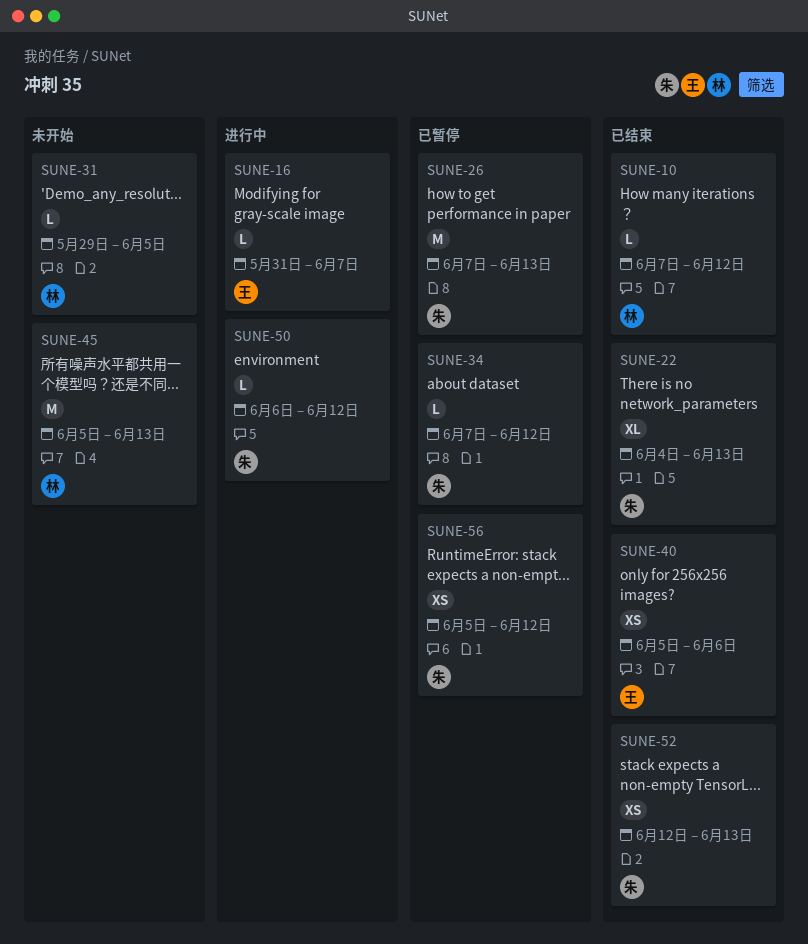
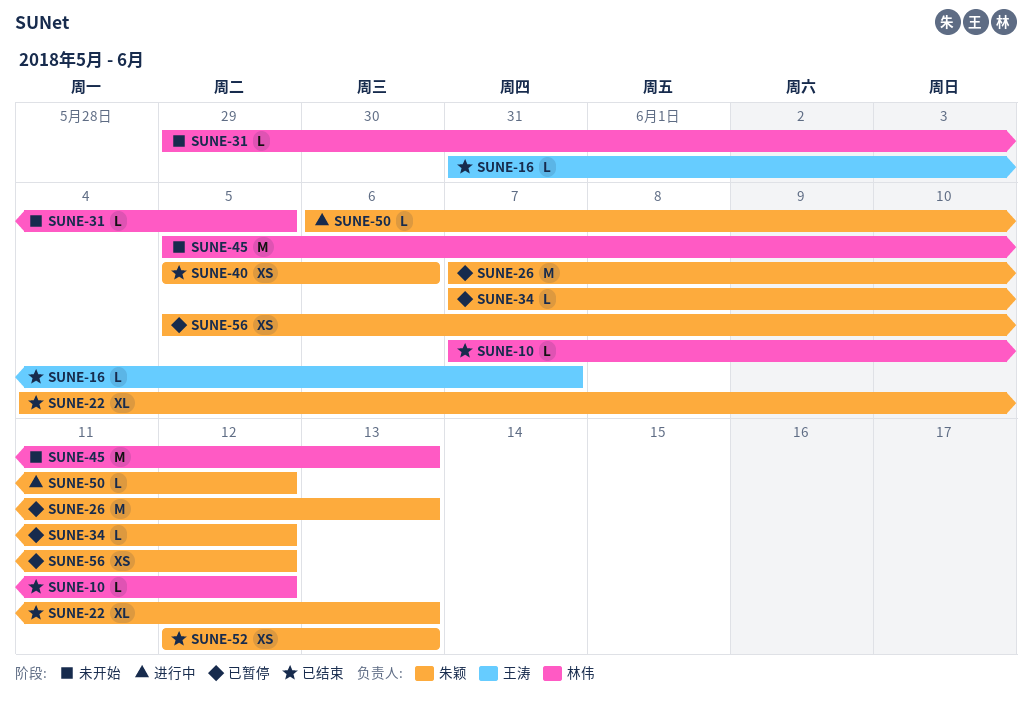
SUNE-16, status: 进行中 -> 已结束
SUNE-40, owner: 王涛 -> 朱颖

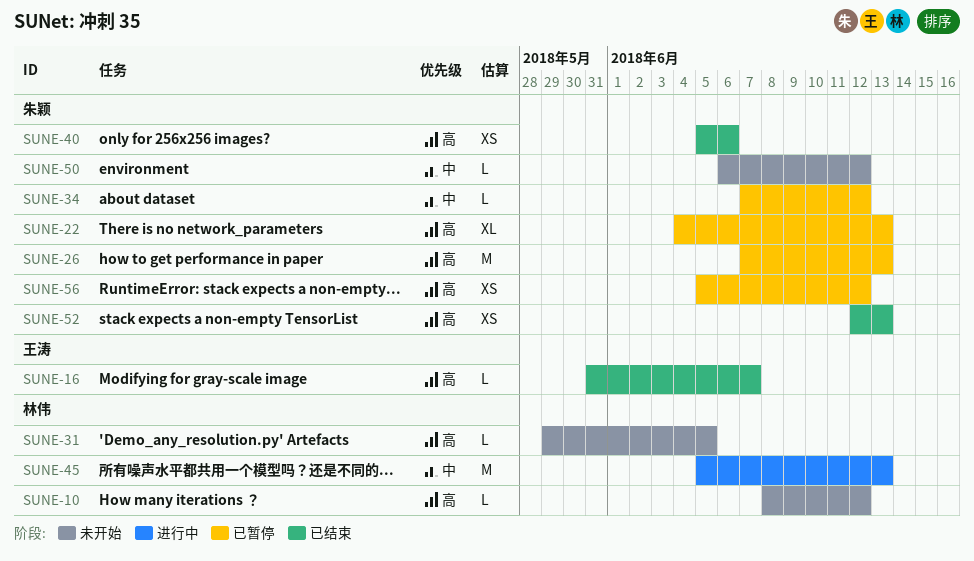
SUNE-10, status: 已结束 -> 未开始
SUNE-10, start: Jun 7 -> Jun 8
SUNE-22, status: 已结束 -> 已暂停
SUNE-45, status: 未开始 -> 进行中
SUNE-50, status: 进行中 -> 未开始

